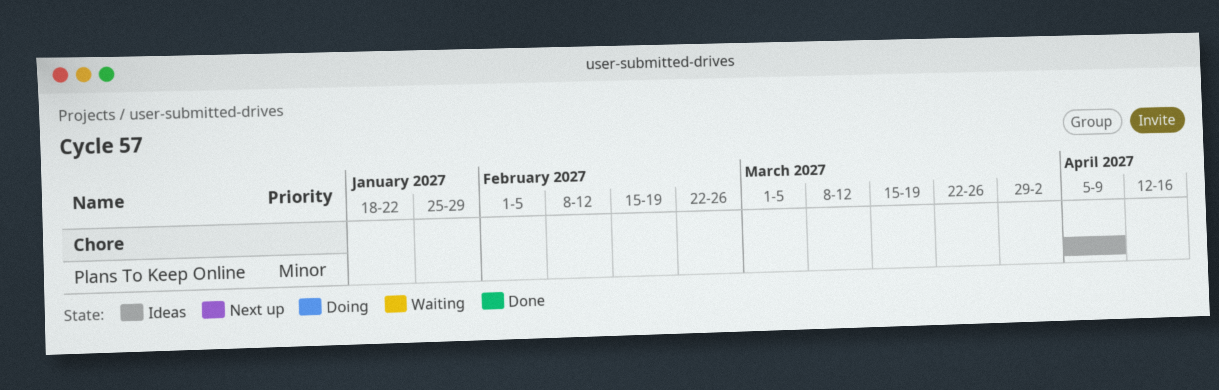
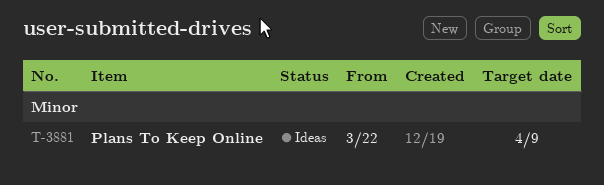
Plans To Keep Online, start: Apr 5 -> Mar 22

